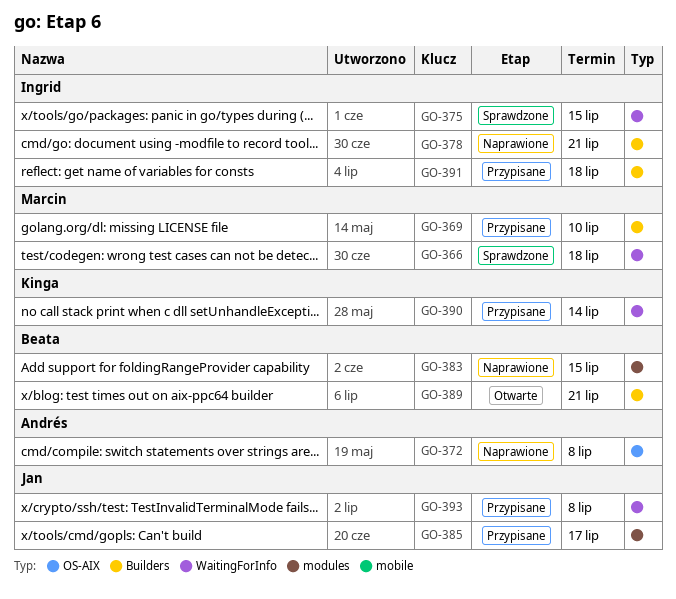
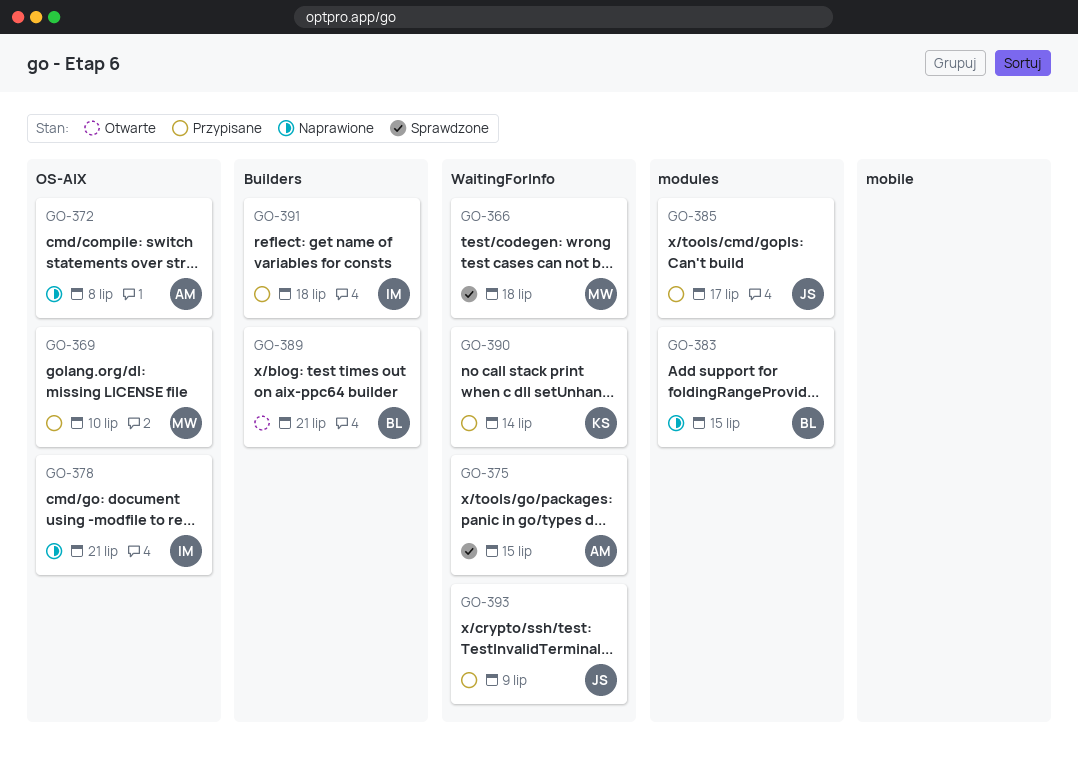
GO-369, label: Builders -> OS-AIX
GO-375, owner: Ingrid -> Andrés
GO-378, label: Builders -> OS-AIX
GO-393, due: Jul 8 -> Jul 9

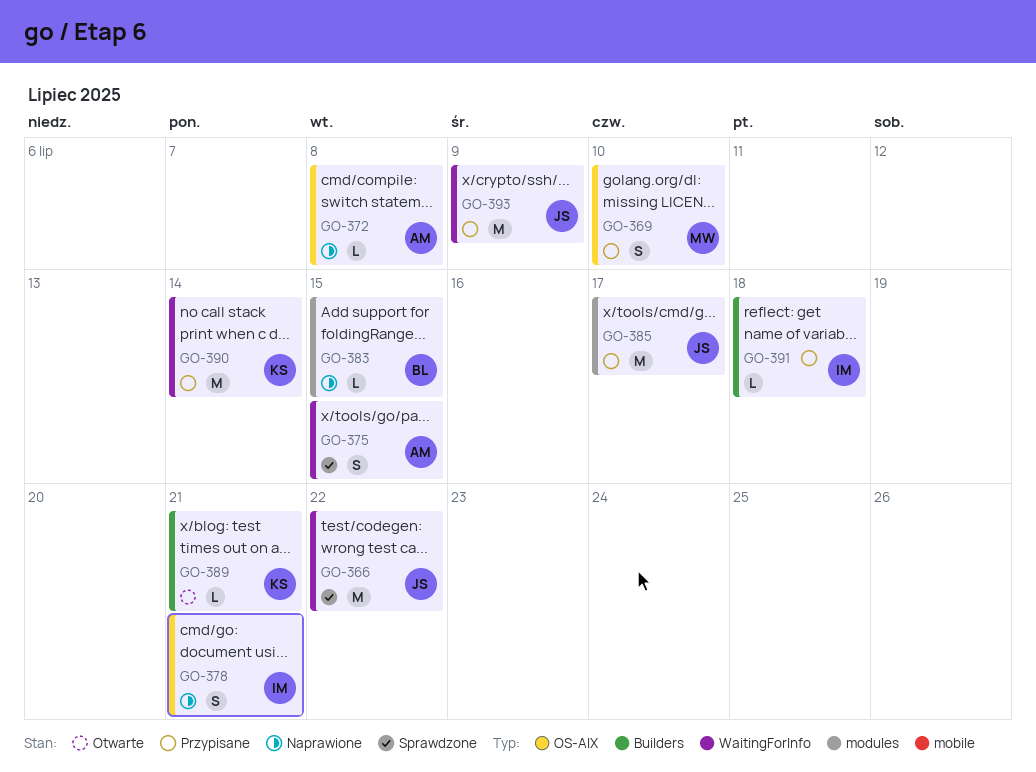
GO-366, owner: MW -> JS
GO-366, due: Jul 18 -> Jul 22
GO-389, owner: BL -> KS

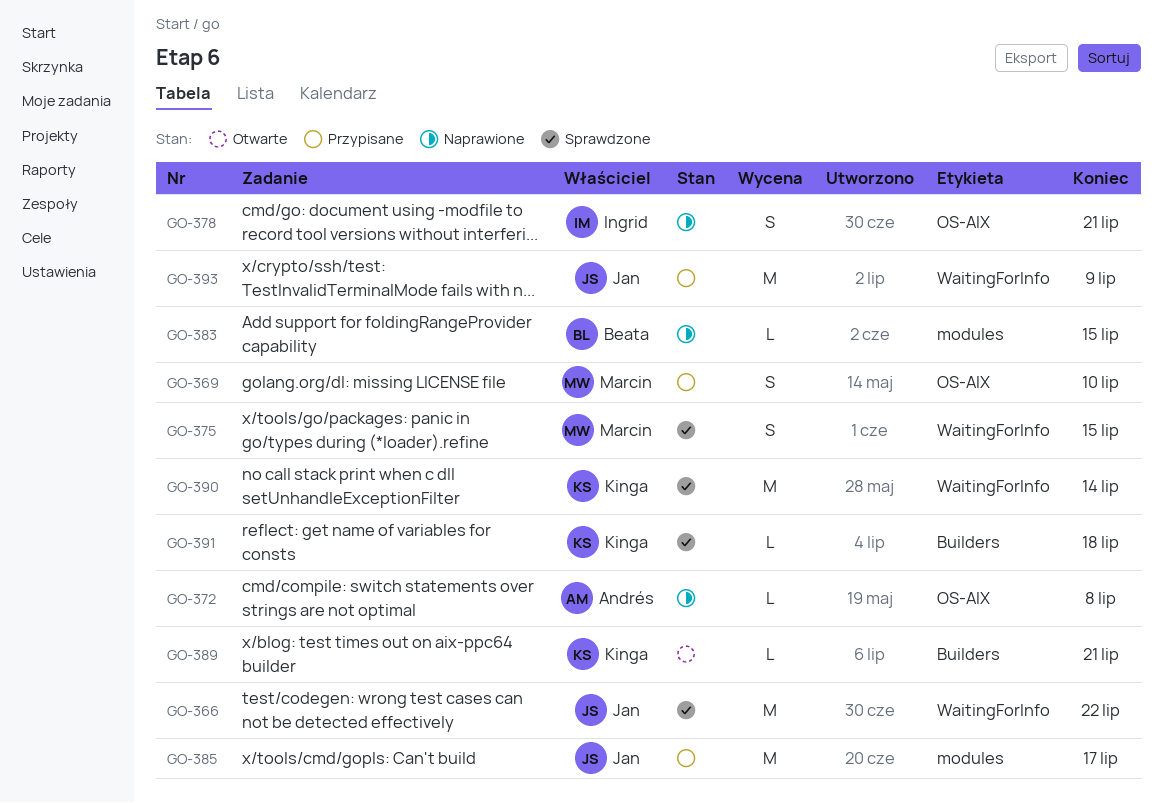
GO-375, owner: Andrés -> Marcin
GO-390, status: Przypisane -> Sprawdzone
GO-391, status: Przypisane -> Sprawdzone
GO-391, owner: Ingrid -> Kinga

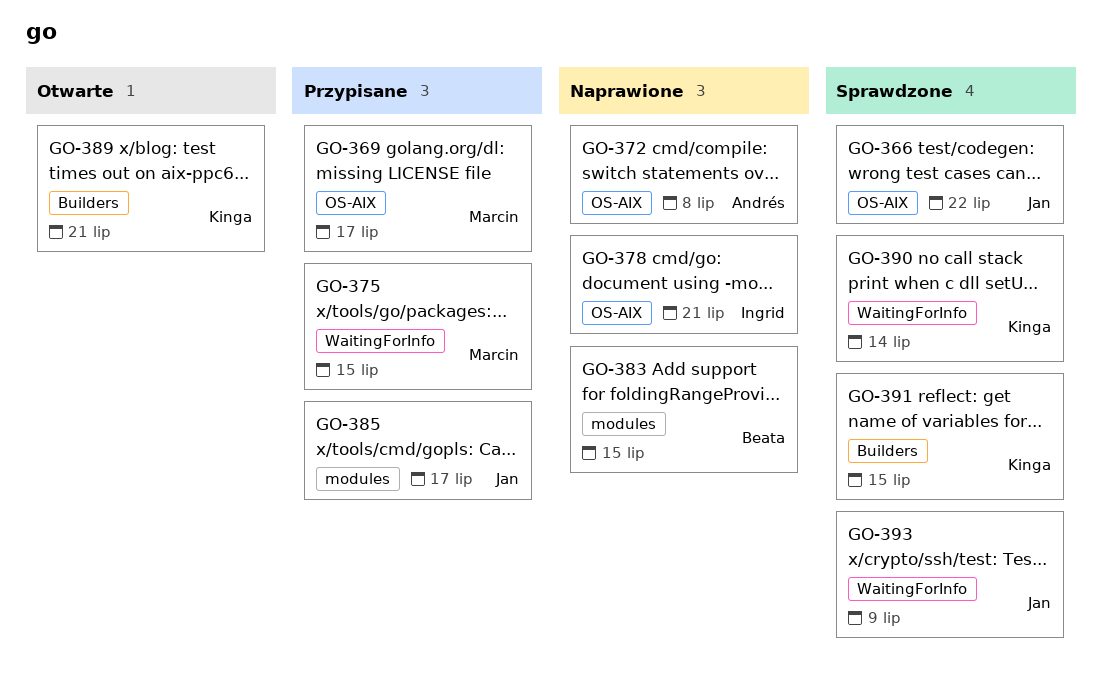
GO-366, label: WaitingForInfo -> OS-AIX
GO-369, due: Jul 10 -> Jul 17
GO-375, status: Sprawdzone -> Przypisane
GO-391, due: Jul 18 -> Jul 15
GO-393, status: Przypisane -> Sprawdzone

